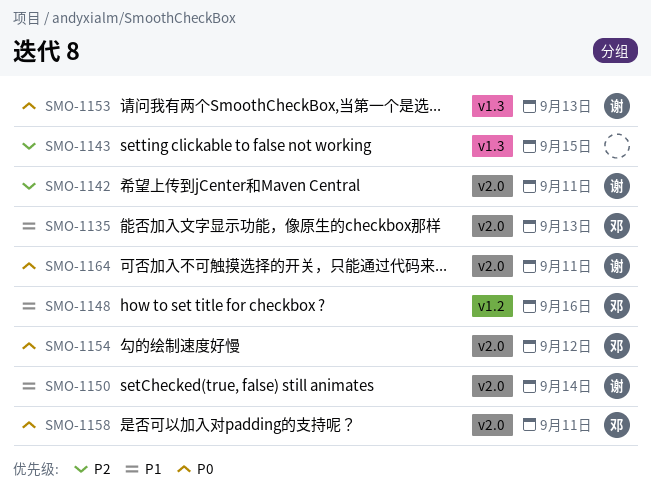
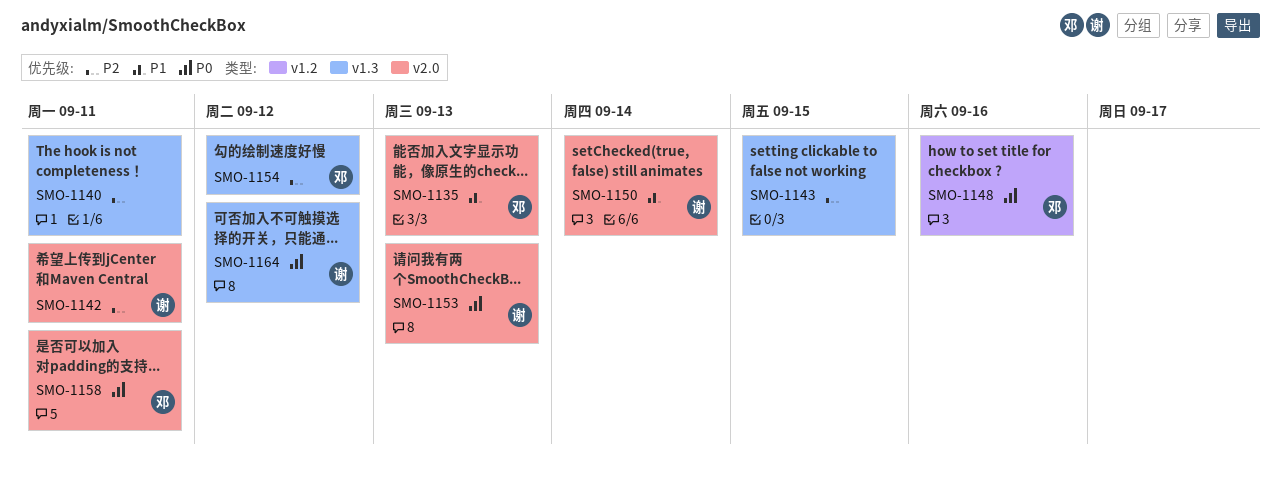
SMO-1140: none -> present
SMO-1148, priority: P1 -> P0
SMO-1153, label: v1.3 -> v2.0
SMO-1154, priority: P0 -> P2
SMO-1154, label: v2.0 -> v1.3
SMO-1164, label: v2.0 -> v1.3
SMO-1164, due: Sep 11 -> Sep 12

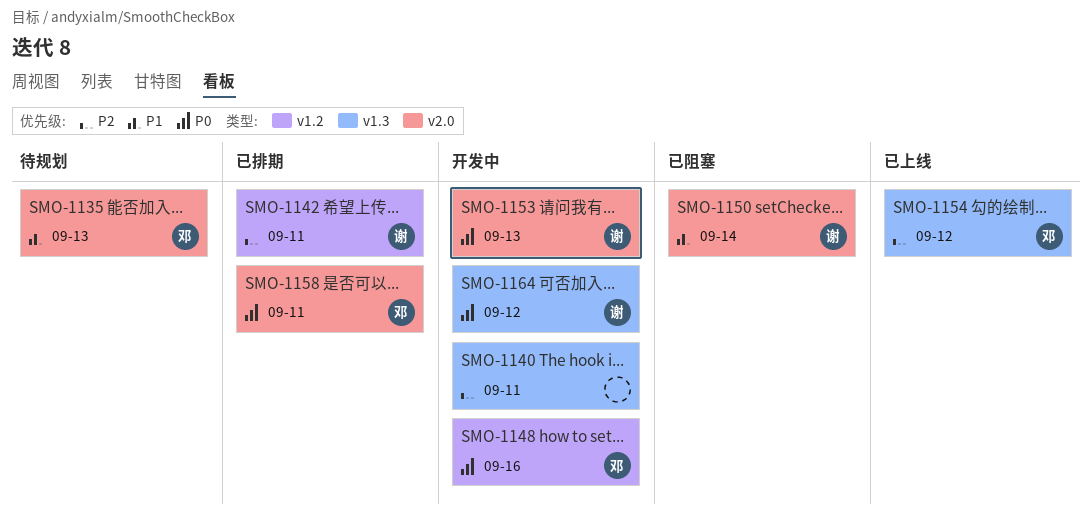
SMO-1142, label: v2.0 -> v1.2
SMO-1143: present -> none

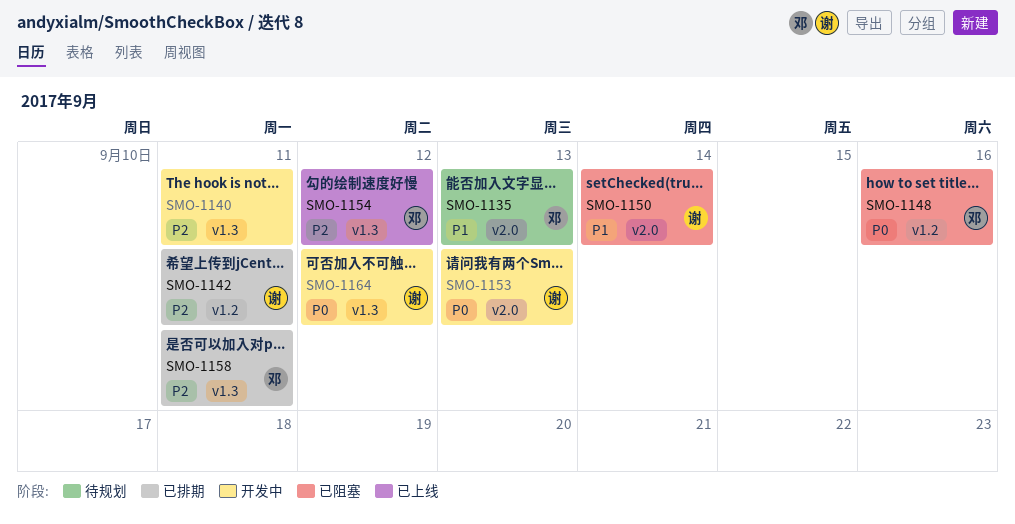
SMO-1148, status: 开发中 -> 已阻塞
SMO-1158, priority: P0 -> P2
SMO-1158, label: v2.0 -> v1.3

